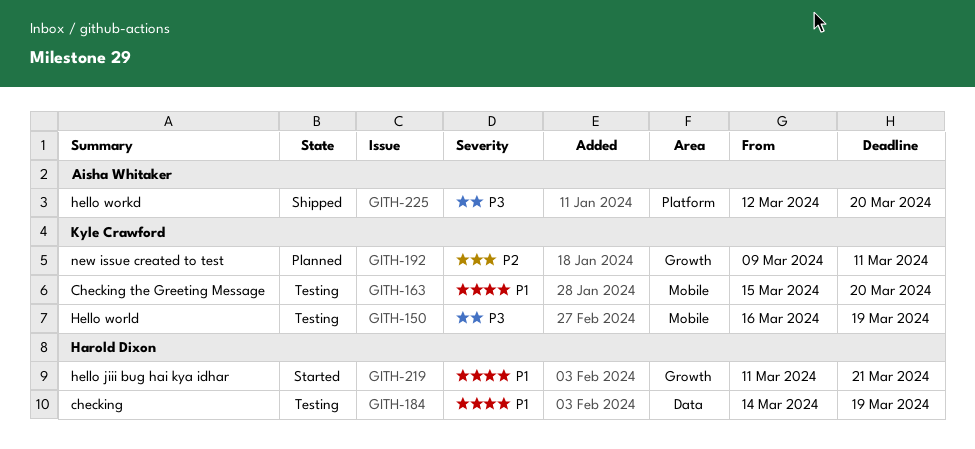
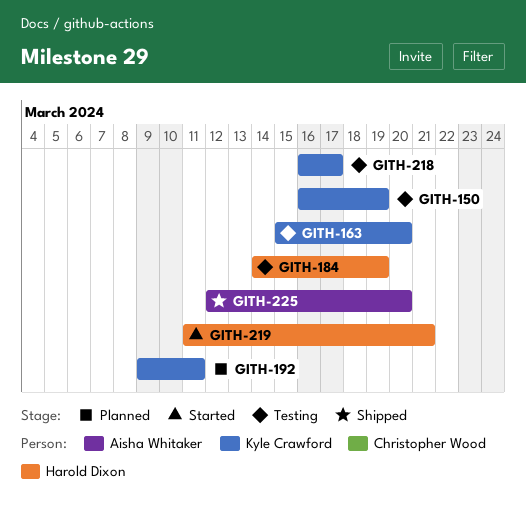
GITH-218: none -> present

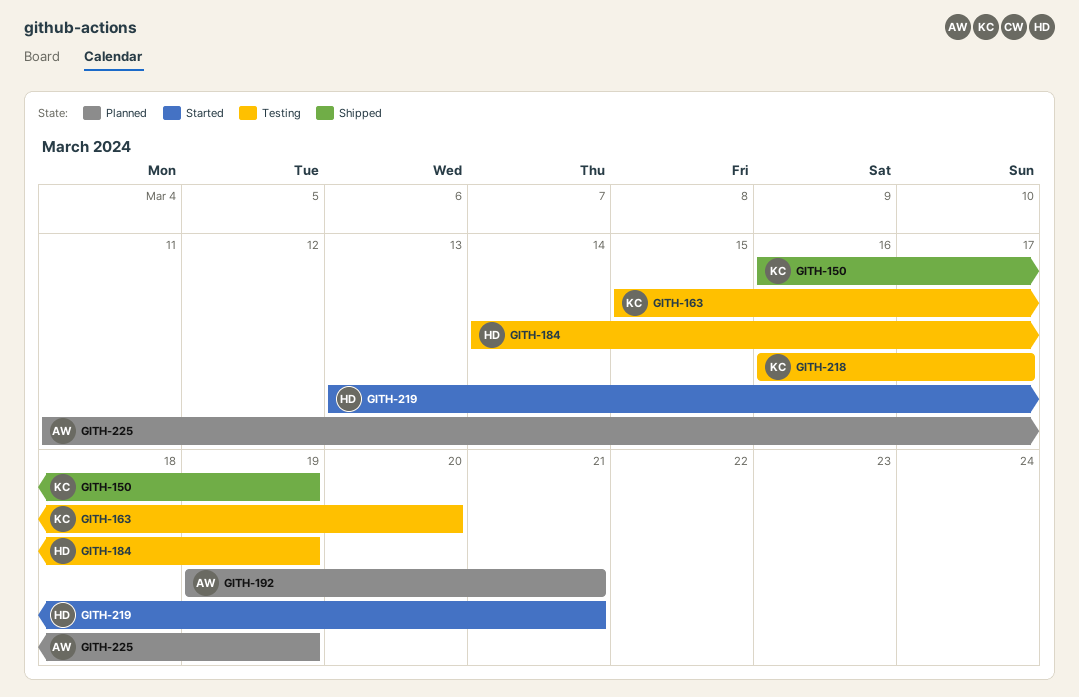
GITH-150, status: Testing -> Shipped
GITH-192, owner: Kyle Crawford -> Aisha Whitaker
GITH-192, start: Mar 9 -> Mar 19
GITH-192, due: Mar 11 -> Mar 21
GITH-219, start: Mar 11 -> Mar 13
GITH-225, status: Shipped -> Planned
GITH-225, start: Mar 12 -> Mar 11
GITH-225, due: Mar 20 -> Mar 19

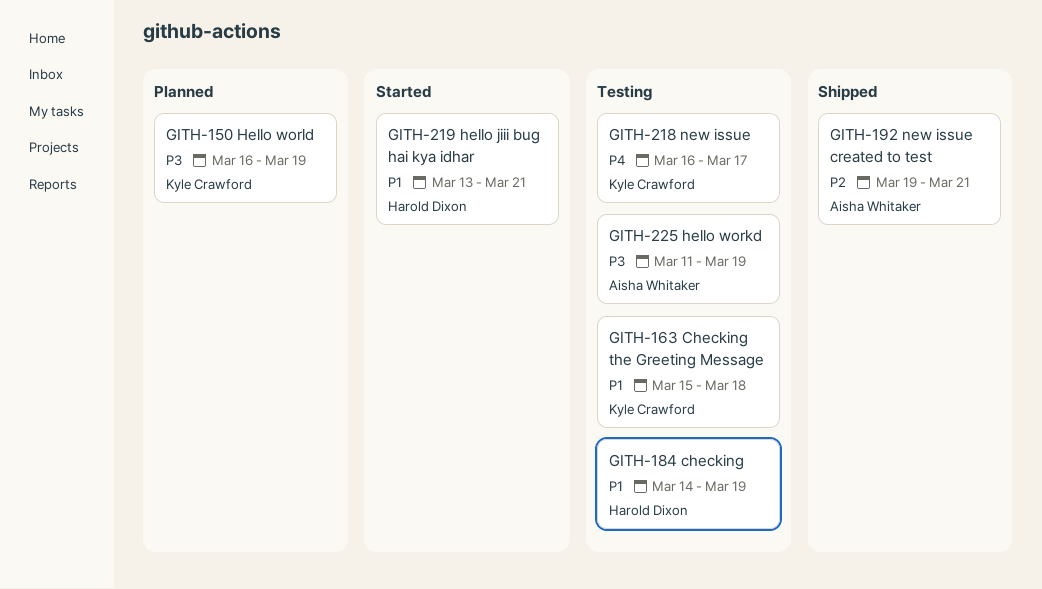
GITH-150, status: Shipped -> Planned
GITH-163, due: Mar 20 -> Mar 18
GITH-192, status: Planned -> Shipped
GITH-225, status: Planned -> Testing

